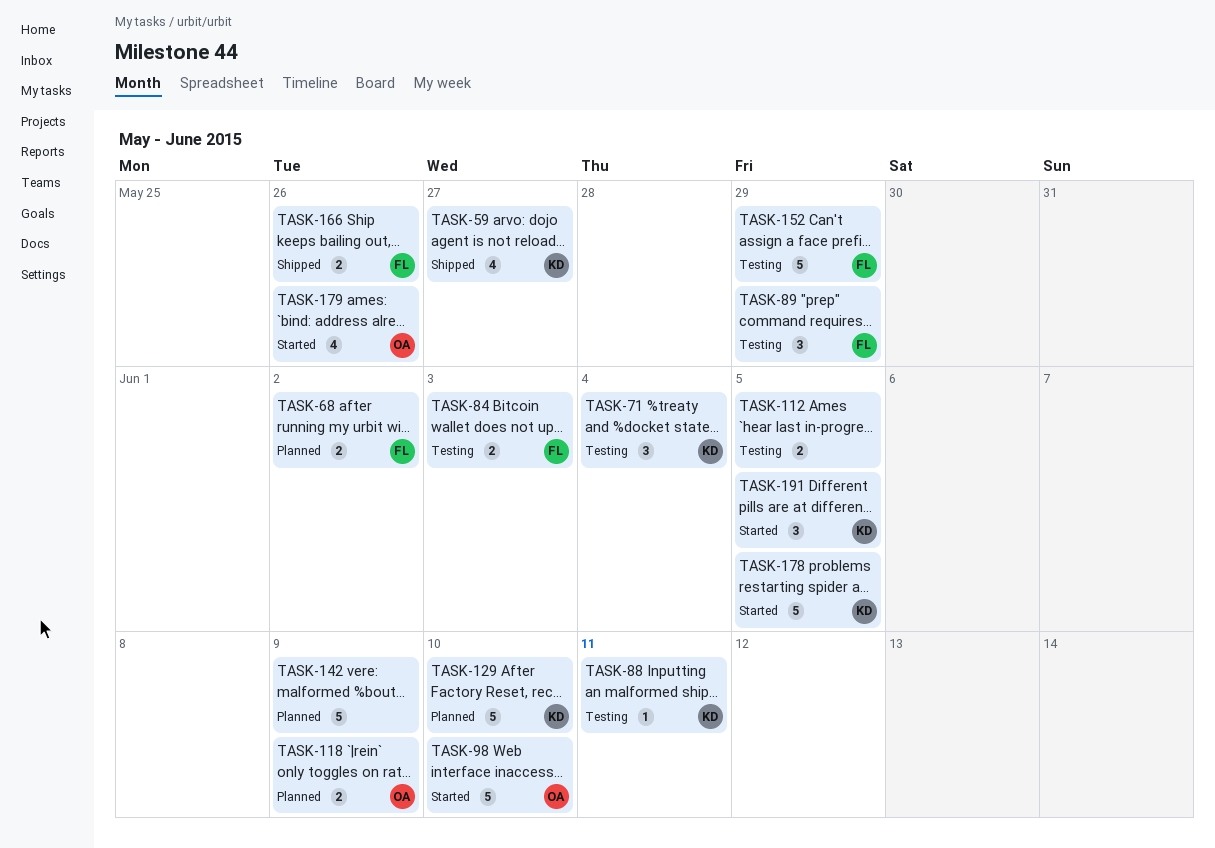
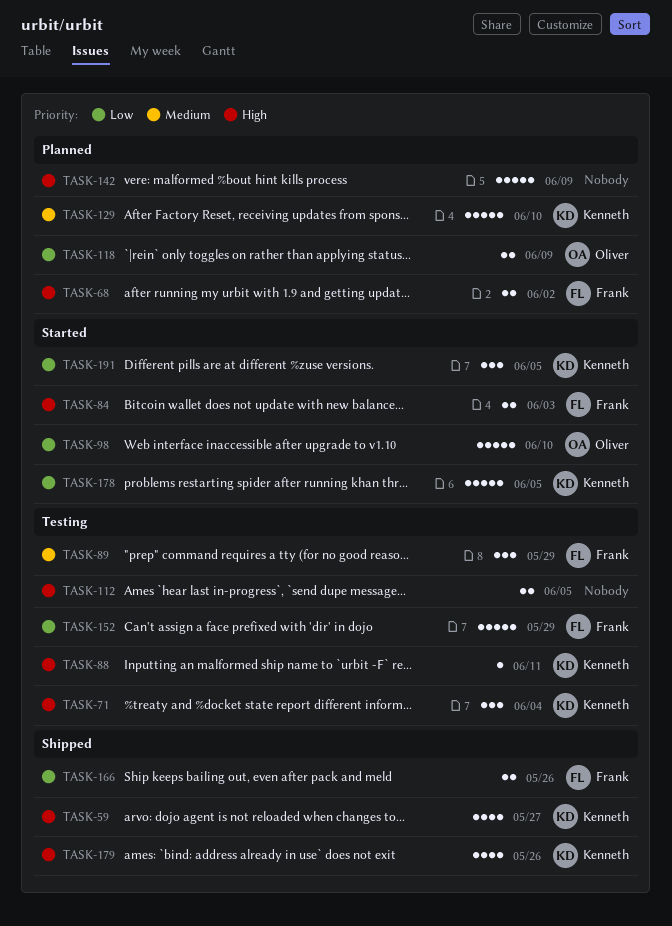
TASK-84, status: Testing -> Started
TASK-179, status: Started -> Shipped
TASK-179, owner: Oliver -> Kenneth

